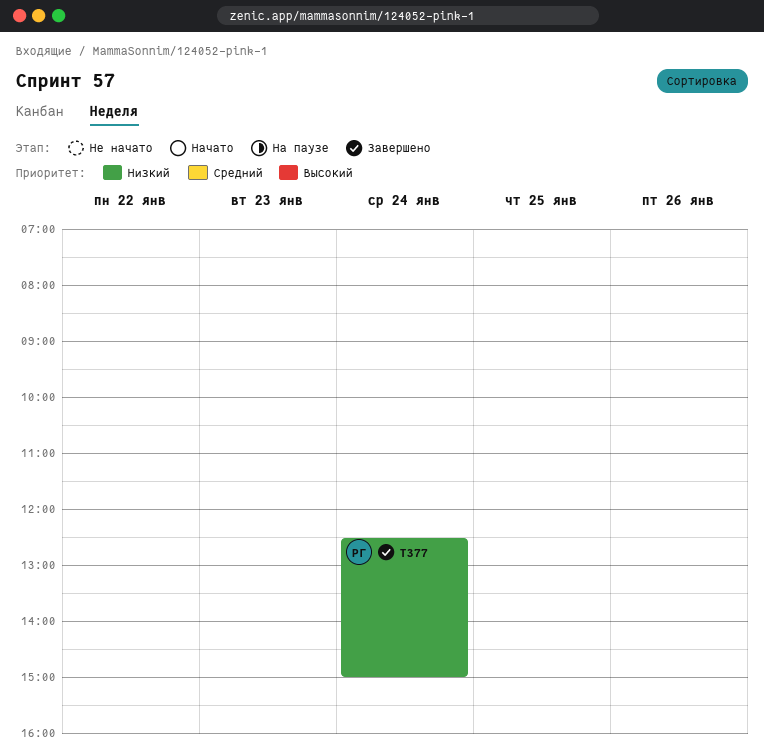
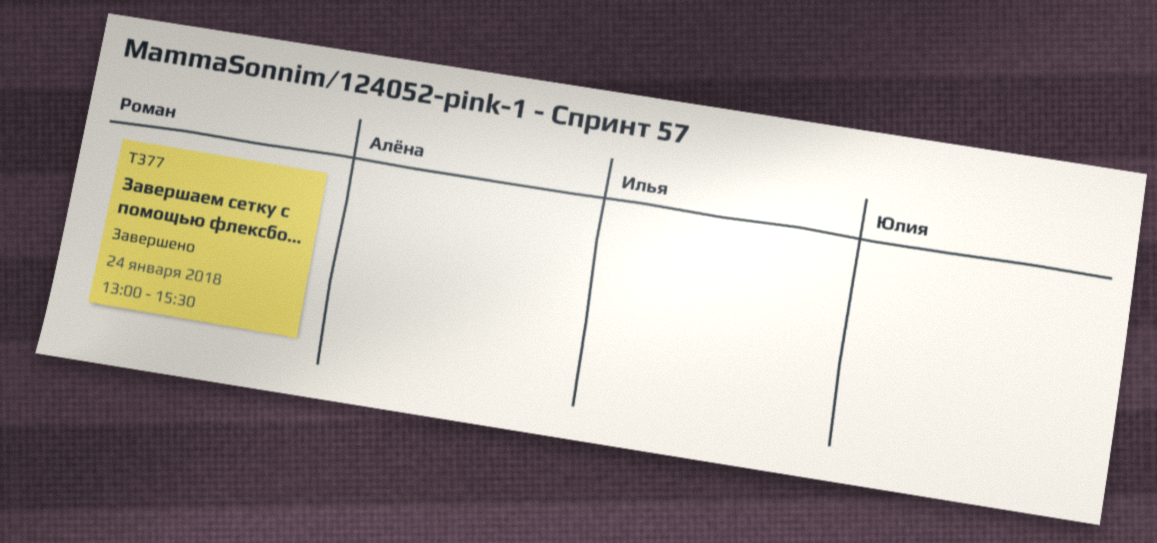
T377, begins: 12:30 -> 13:00
T377, ends: 15:00 -> 15:30

